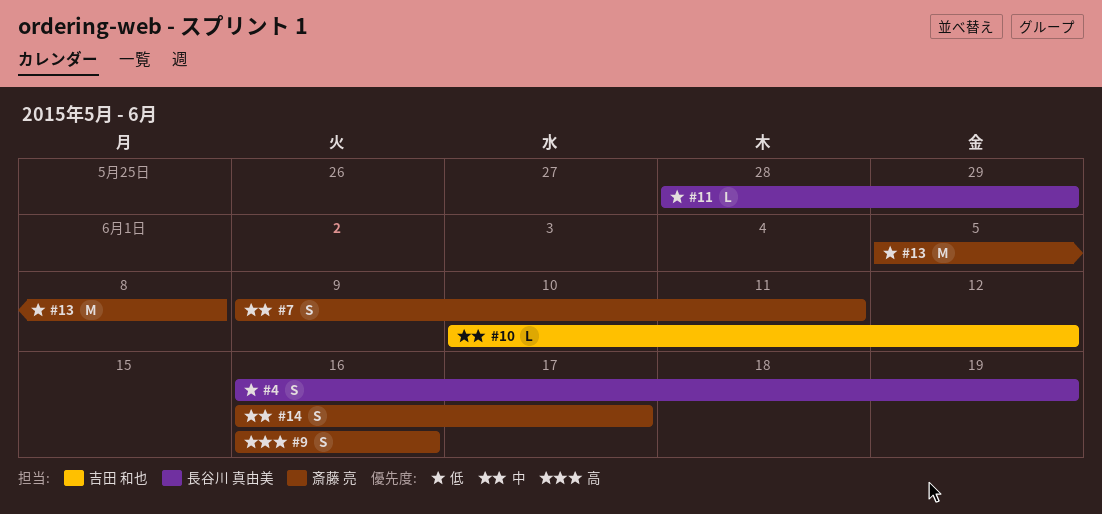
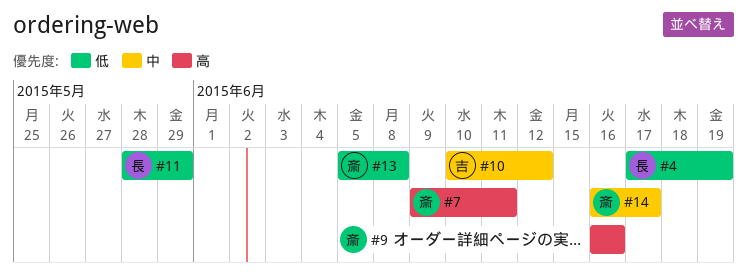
#4, start: Jun 16 -> Jun 17
#7, priority: 中 -> 高

